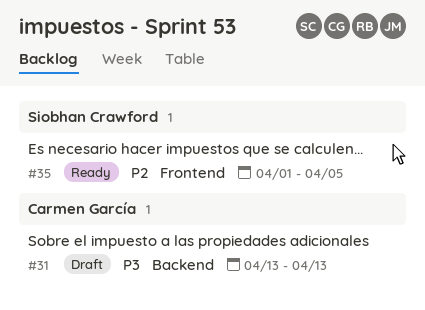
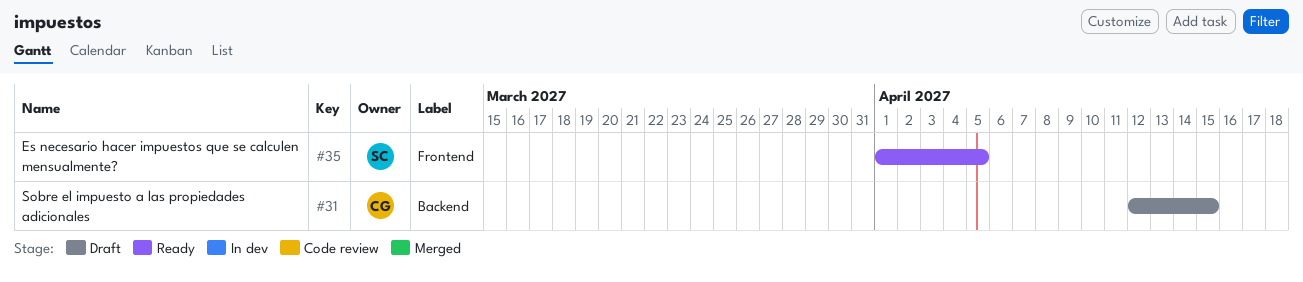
#31, start: Apr 13 -> Apr 12
#31, due: Apr 13 -> Apr 15

